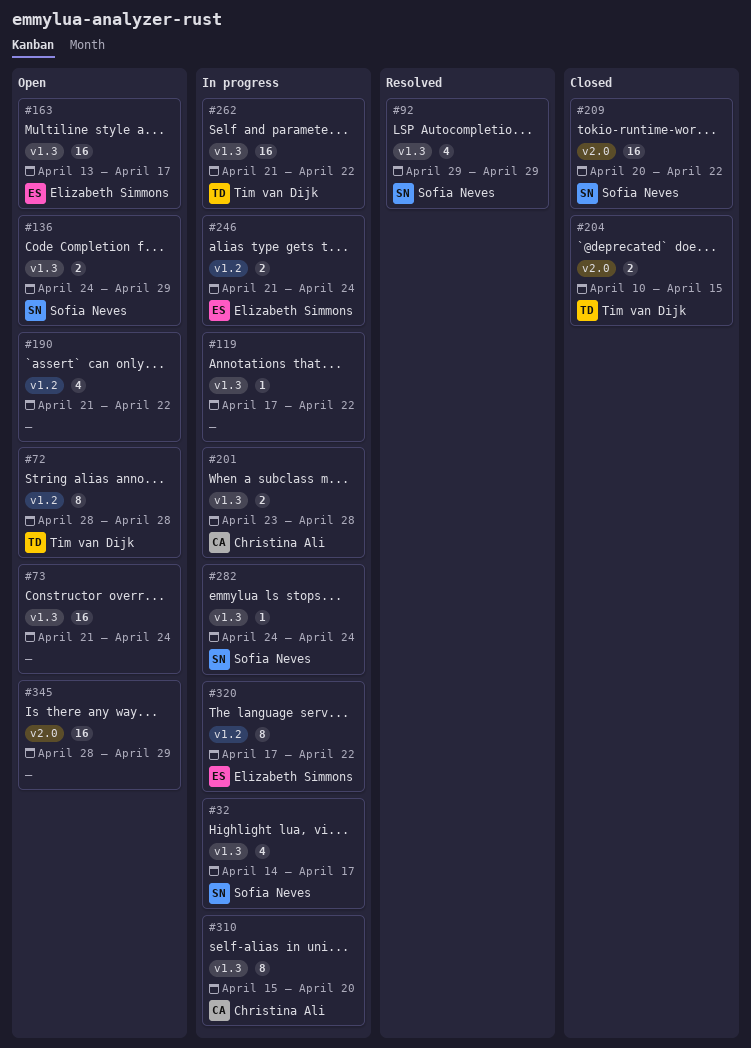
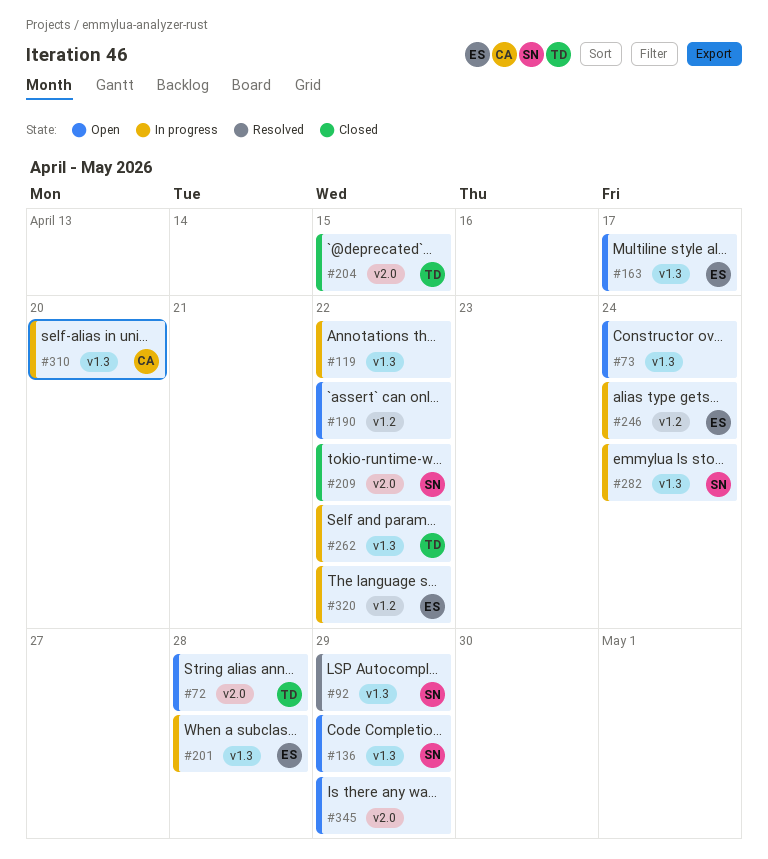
#32: present -> none
#72, label: v1.2 -> v2.0
#201, owner: Christina Ali -> Elizabeth Simmons

